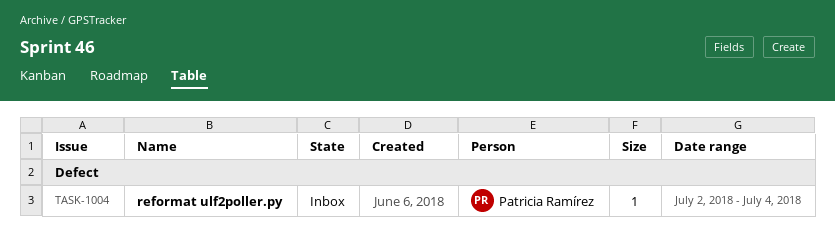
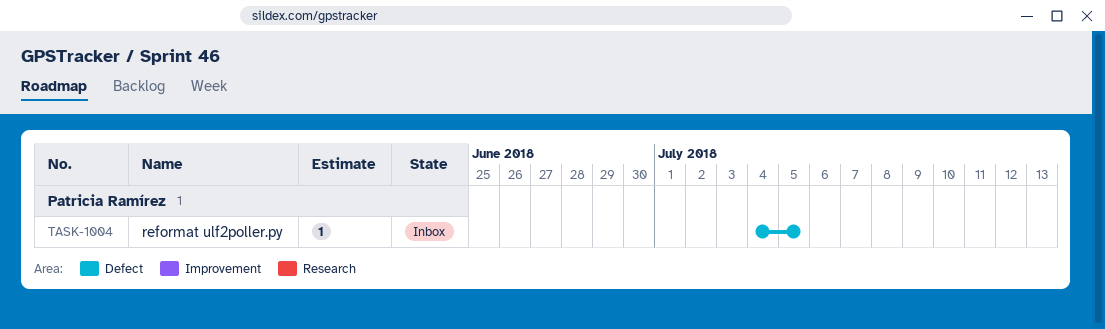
TASK-1004, start: Jul 2 -> Jul 4
TASK-1004, due: Jul 4 -> Jul 5

